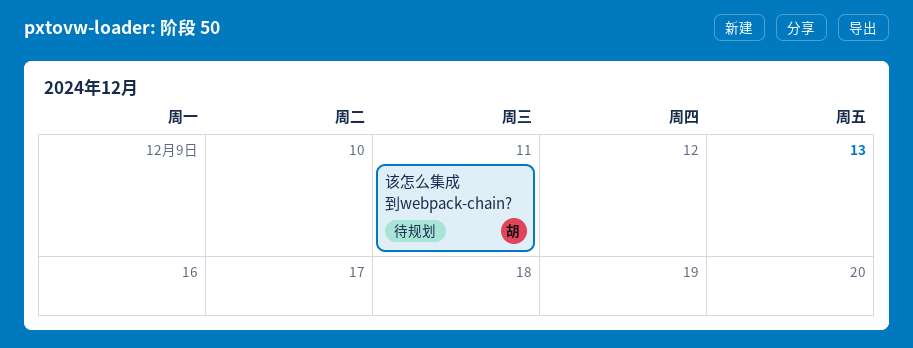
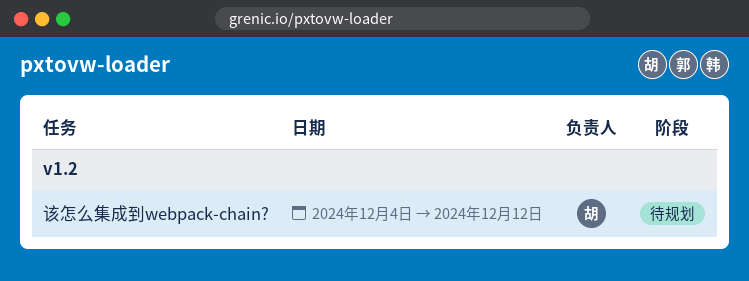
该怎么集成到webpack-chain?, due: Dec 11 -> Dec 12

